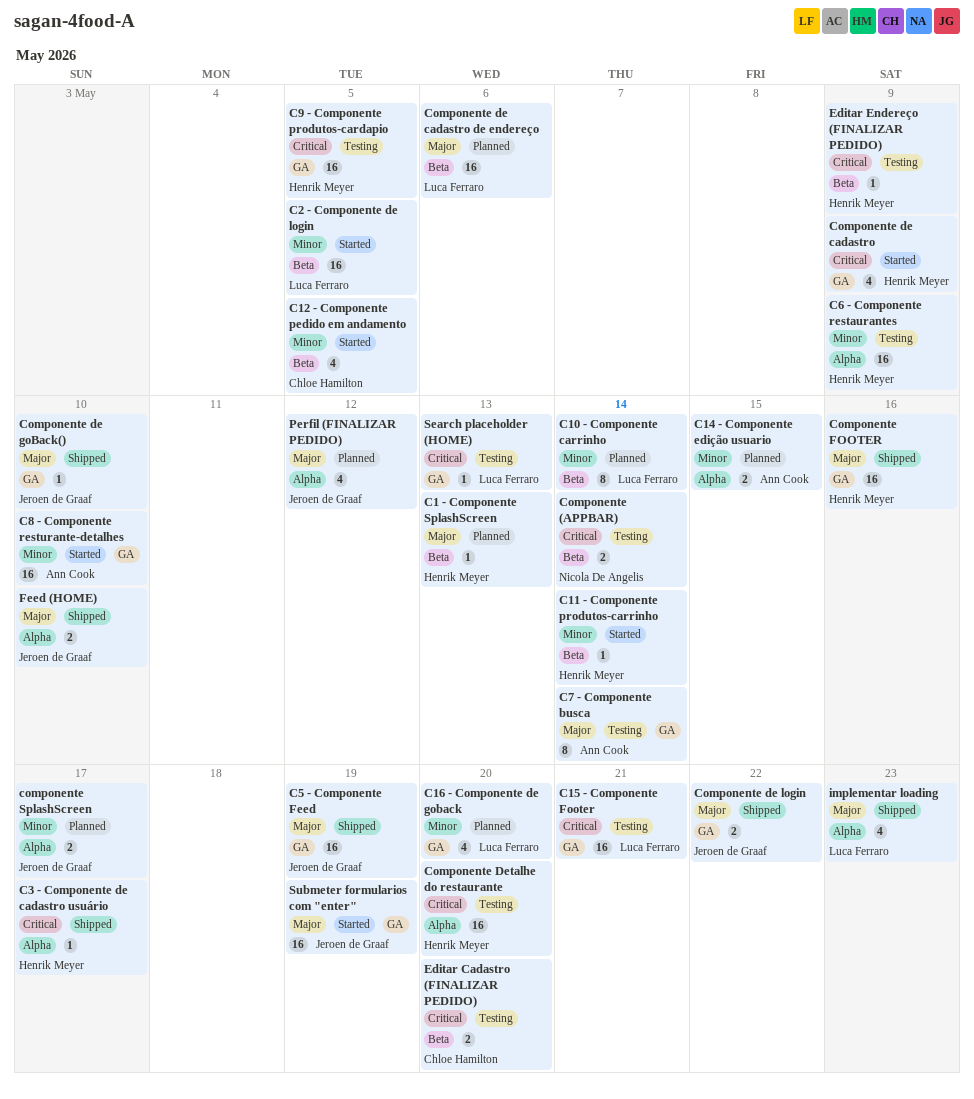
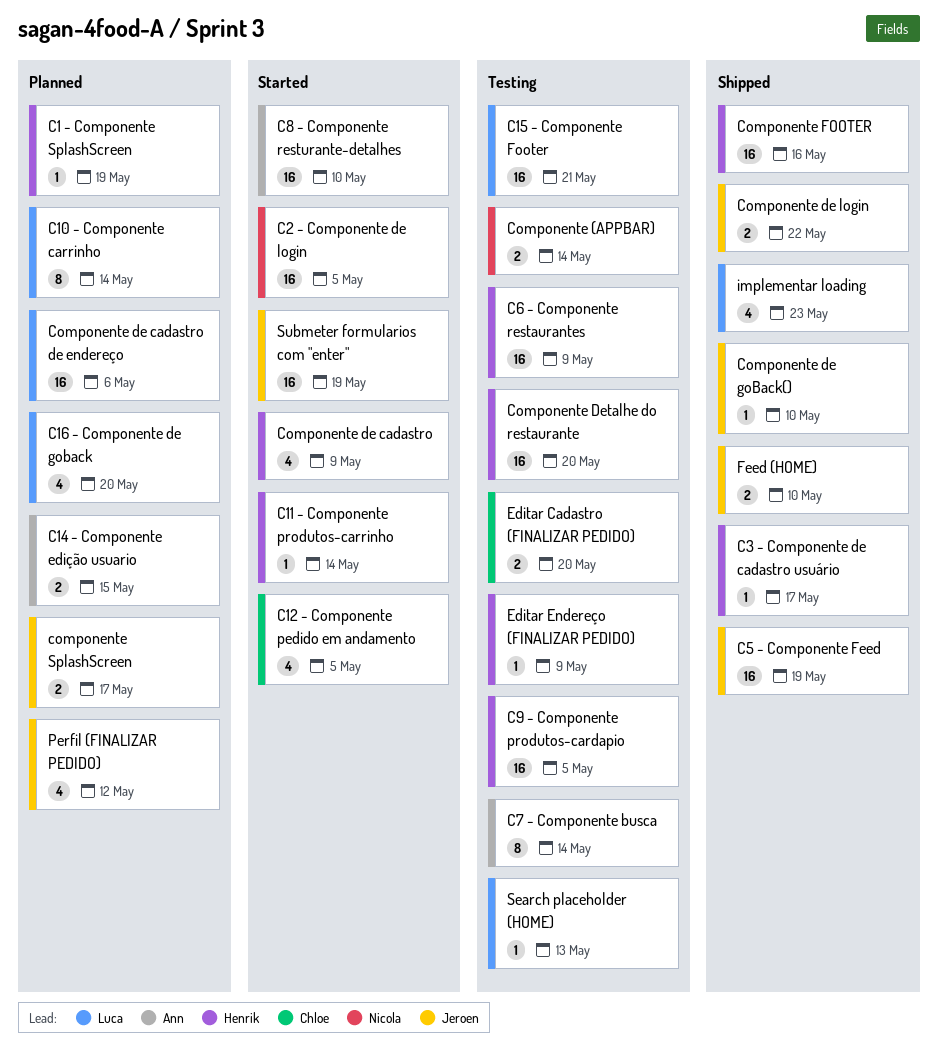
C1 - Componente SplashScreen, due: May 13 -> May 19
C2 - Componente de login, owner: Luca Ferraro -> Nicola De Angelis

